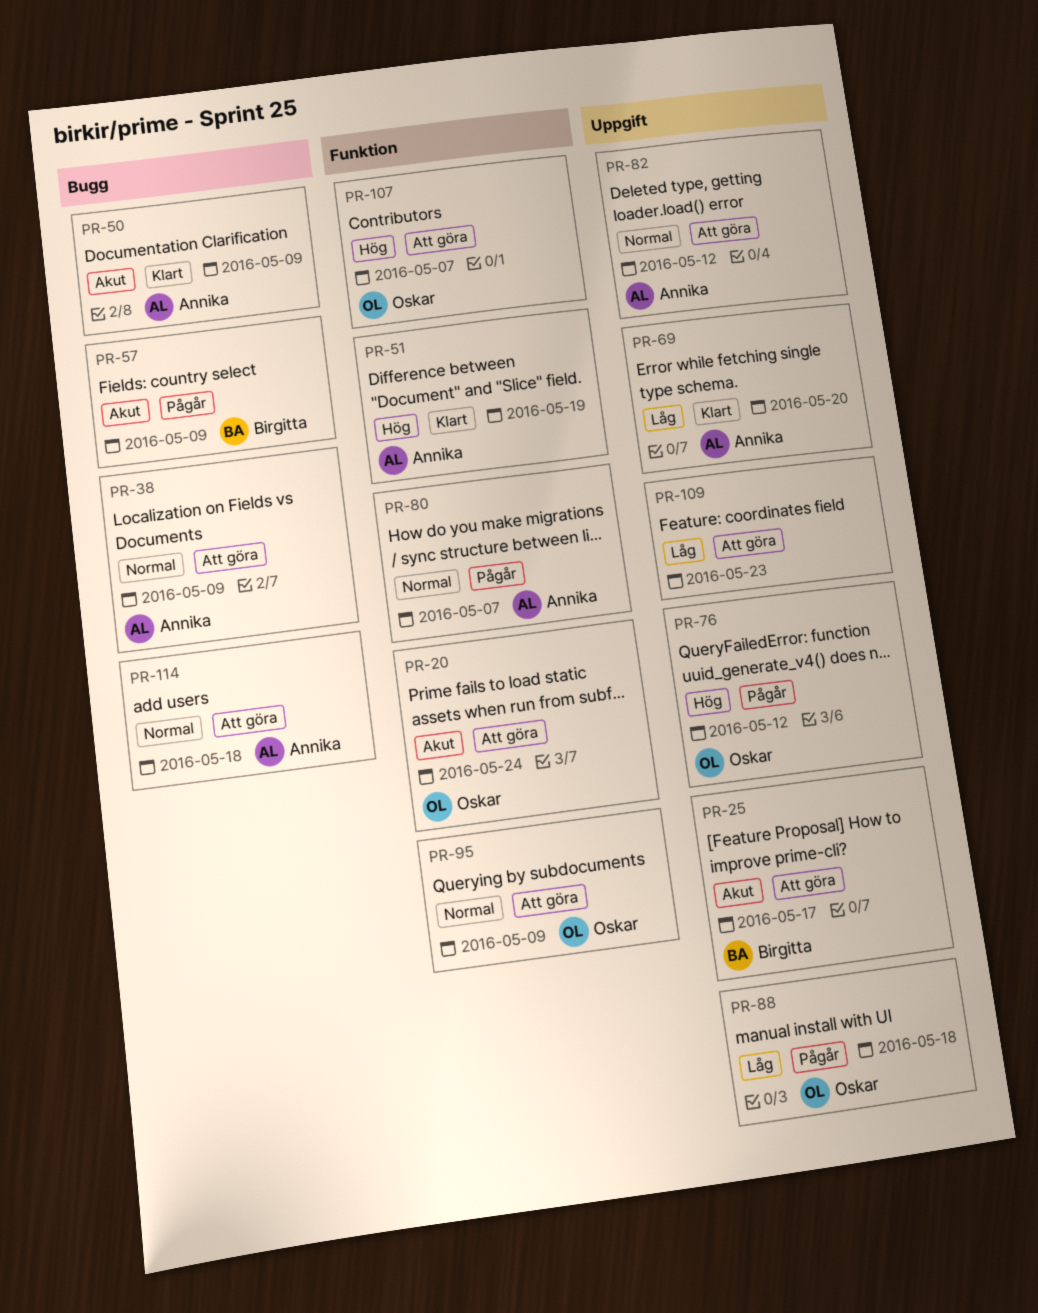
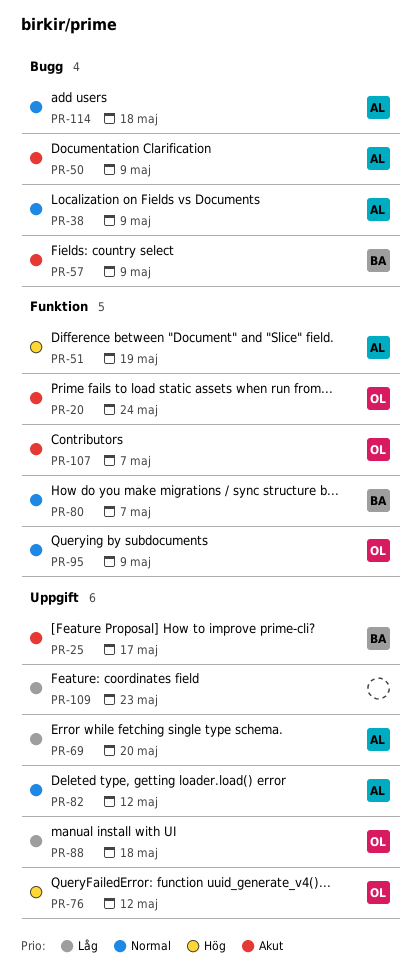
PR-80, owner: Annika -> Birgitta
PR-107, priority: Hög -> Akut

